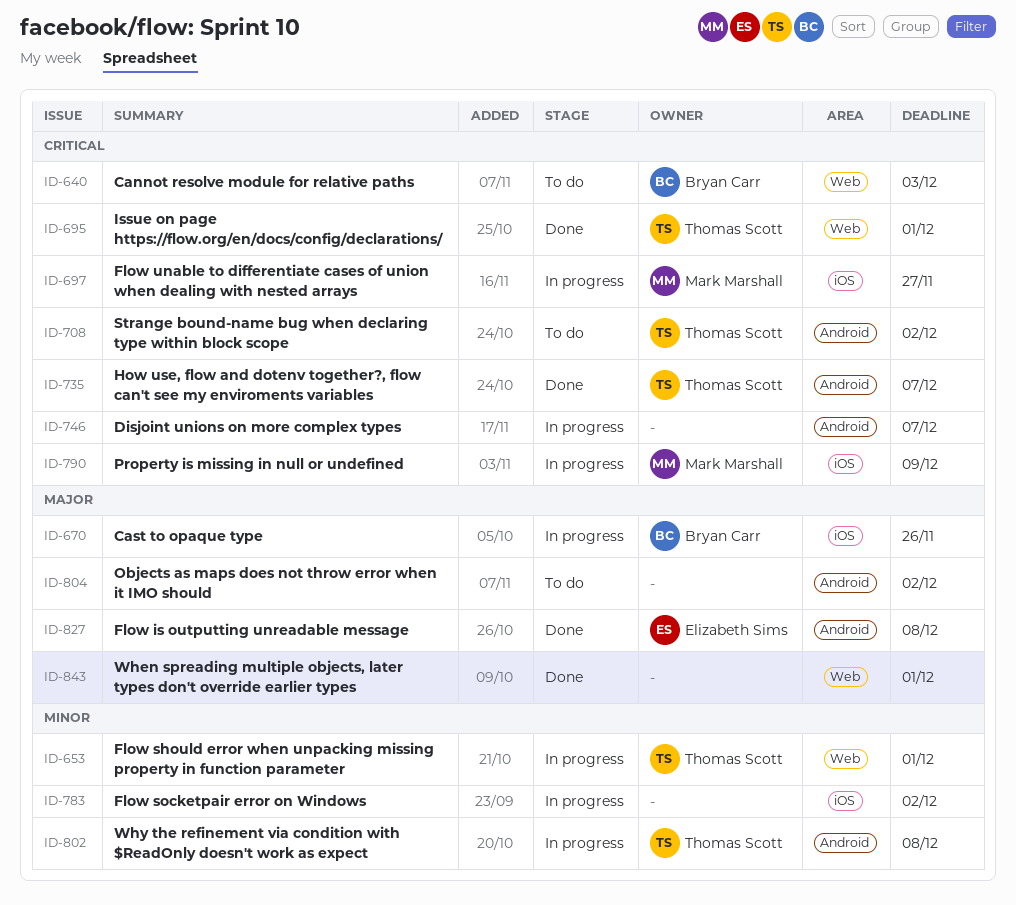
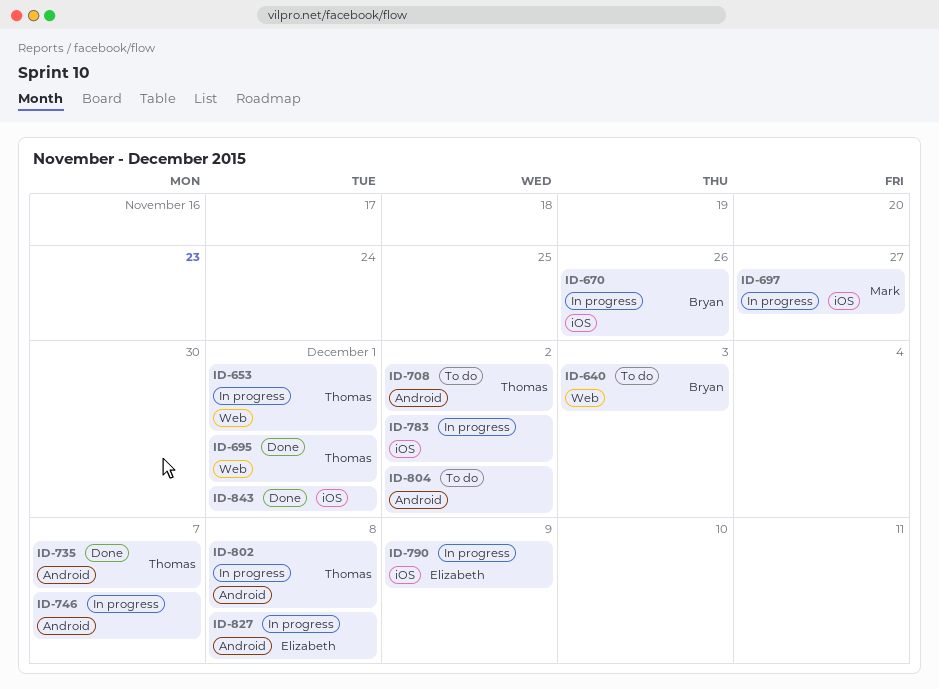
ID-790, owner: Mark Marshall -> Elizabeth Sims
ID-827, status: Done -> In progress
ID-843, label: Web -> iOS

